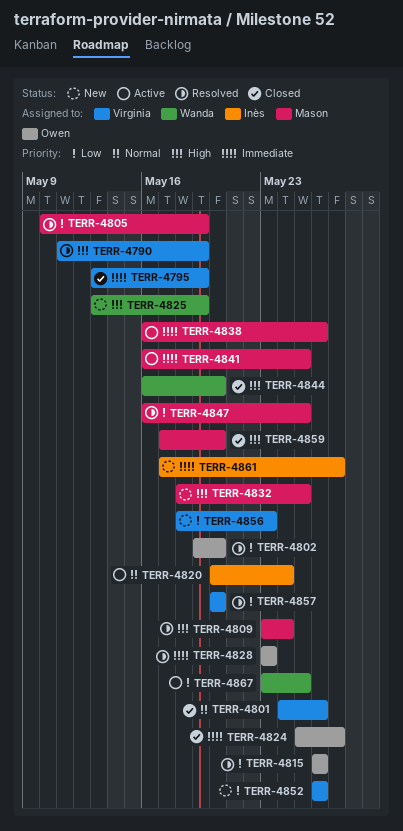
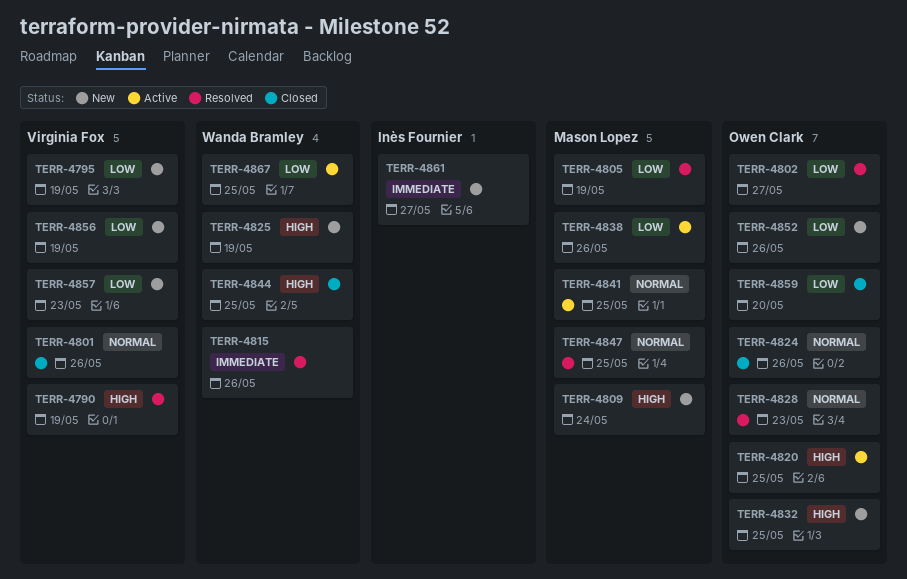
TERR-4795, status: Closed -> New
TERR-4795, priority: Immediate -> Low
TERR-4802, due: May 20 -> May 27
TERR-4809, status: Resolved -> New
TERR-4815, owner: Owen Clark -> Wanda Bramley
TERR-4815, priority: Low -> Immediate
TERR-4820, owner: Inès Fournier -> Owen Clark
TERR-4820, priority: Normal -> High
TERR-4820, due: May 24 -> May 25
TERR-4824, priority: Immediate -> Normal
TERR-4824, due: May 27 -> May 26
TERR-4828, priority: Immediate -> Normal
TERR-4832, owner: Mason Lopez -> Owen Clark
TERR-4838, priority: Immediate -> Low
TERR-4841, priority: Immediate -> Normal
TERR-4844, due: May 20 -> May 25
TERR-4847, priority: Low -> Normal
TERR-4852, owner: Virginia Fox -> Owen Clark
TERR-4856, due: May 23 -> May 19
TERR-4857, status: Resolved -> New
TERR-4857, due: May 20 -> May 23
TERR-4859, owner: Mason Lopez -> Owen Clark
TERR-4859, priority: High -> Low

